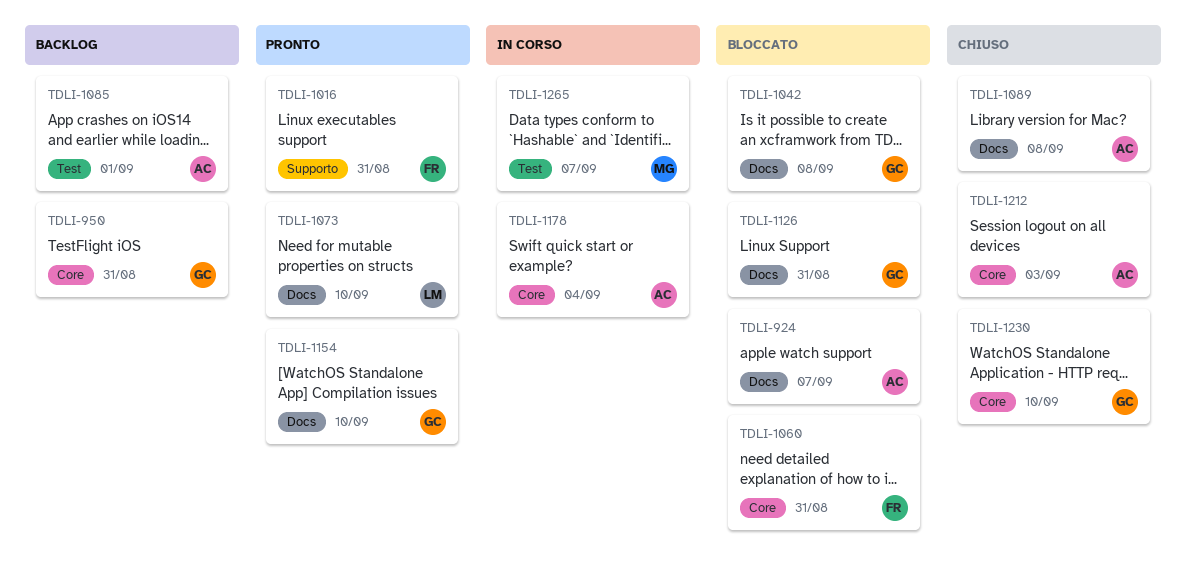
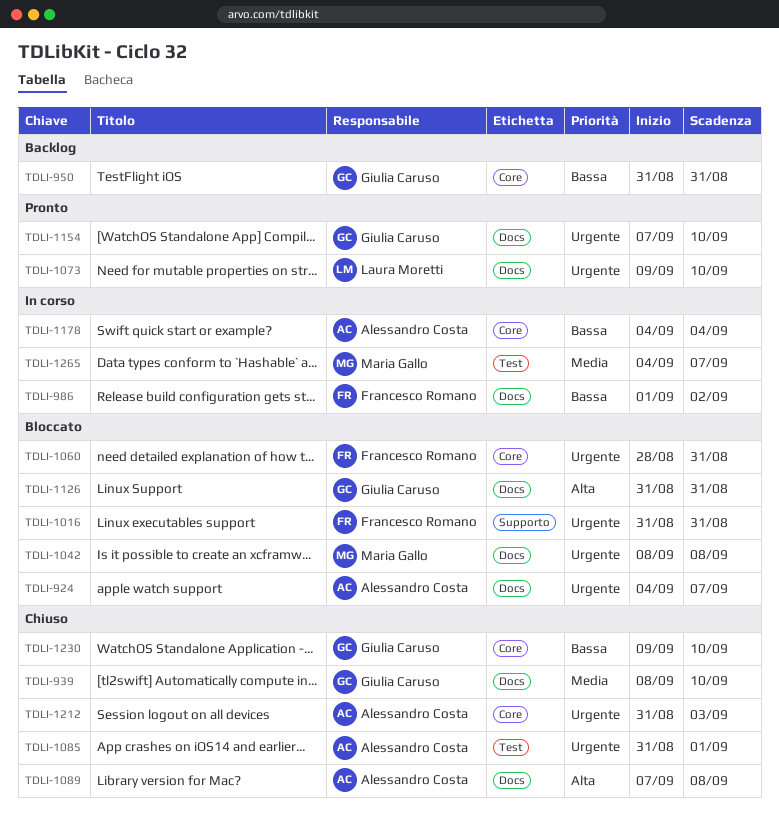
TDLI-939: none -> present
TDLI-986: none -> present
TDLI-1016, status: Pronto -> Bloccato
TDLI-1042, owner: Giulia Caruso -> Maria Gallo
TDLI-1085, status: Backlog -> Chiuso

